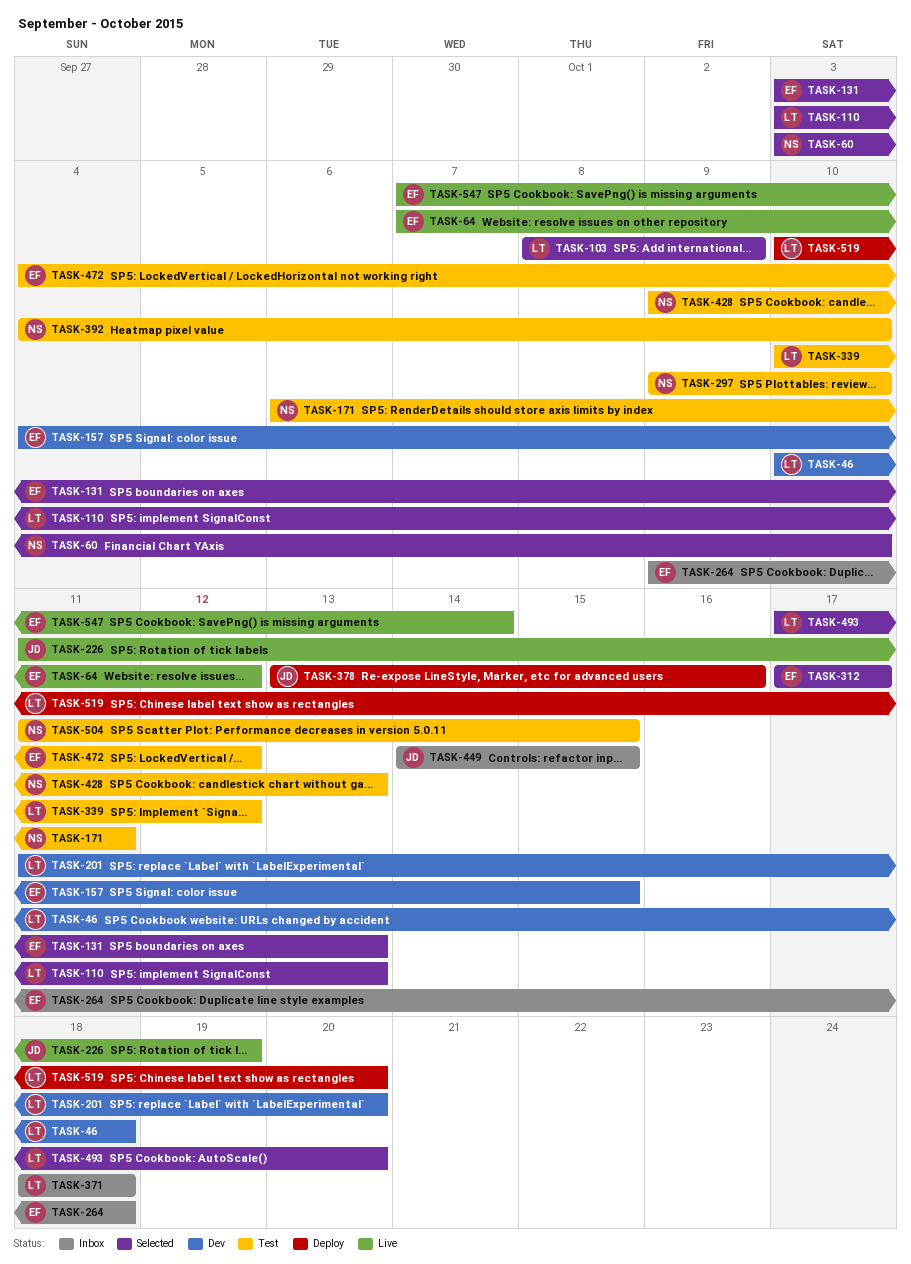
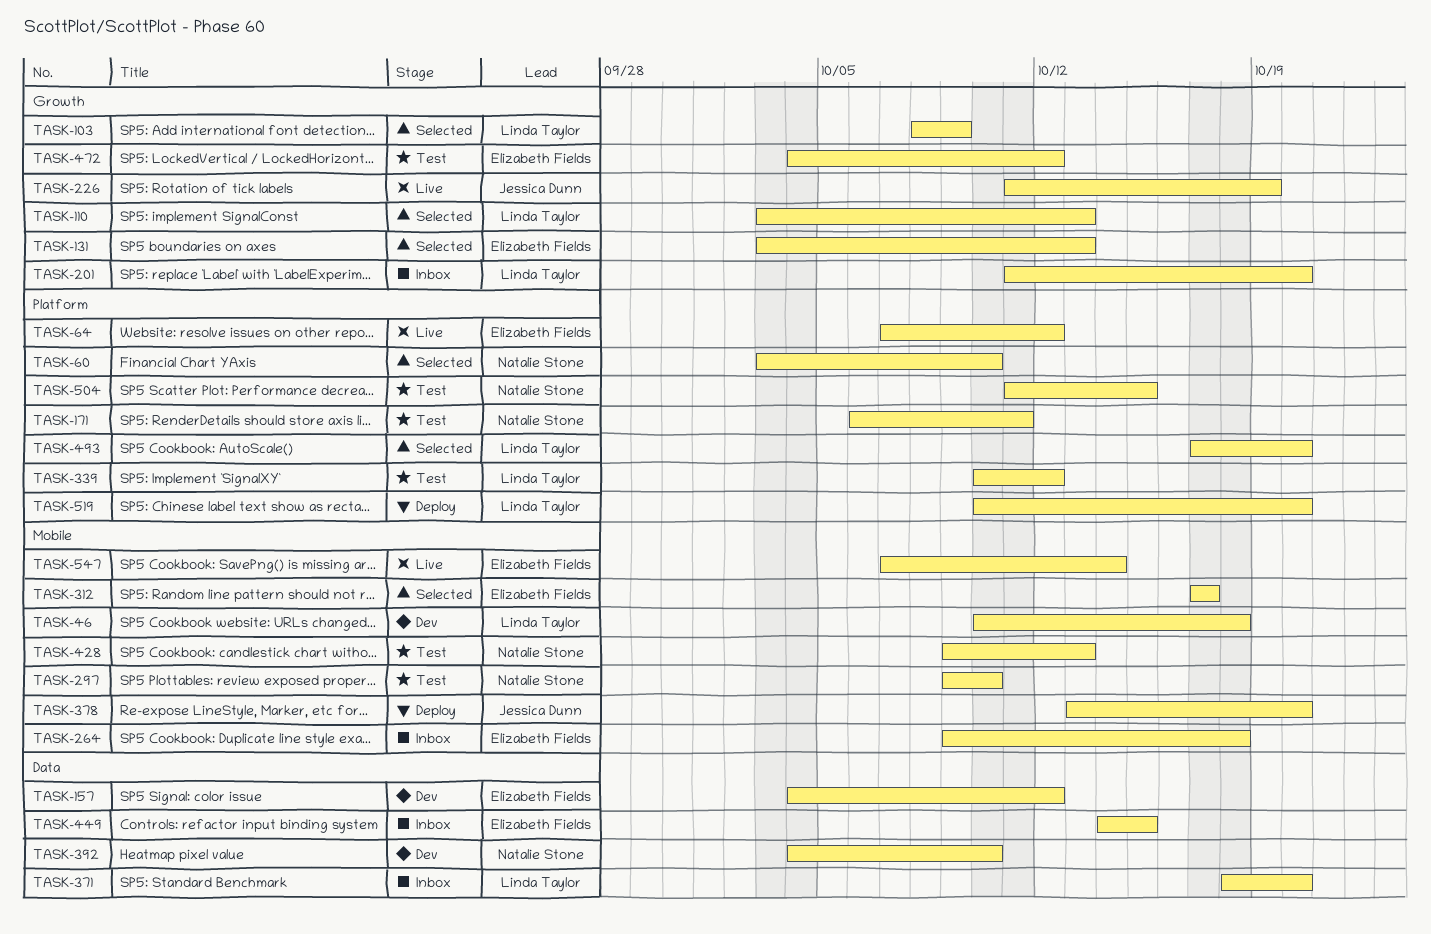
TASK-157, due: Oct 15 -> Oct 12
TASK-201, status: Dev -> Inbox
TASK-371, due: Oct 18 -> Oct 20
TASK-378, due: Oct 16 -> Oct 20
TASK-392, status: Test -> Dev
TASK-449, owner: Jessica Dunn -> Elizabeth Fields

